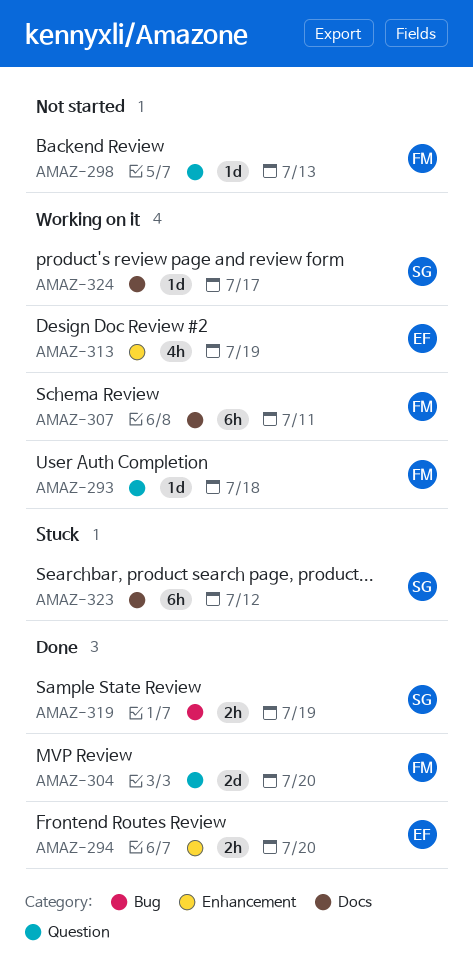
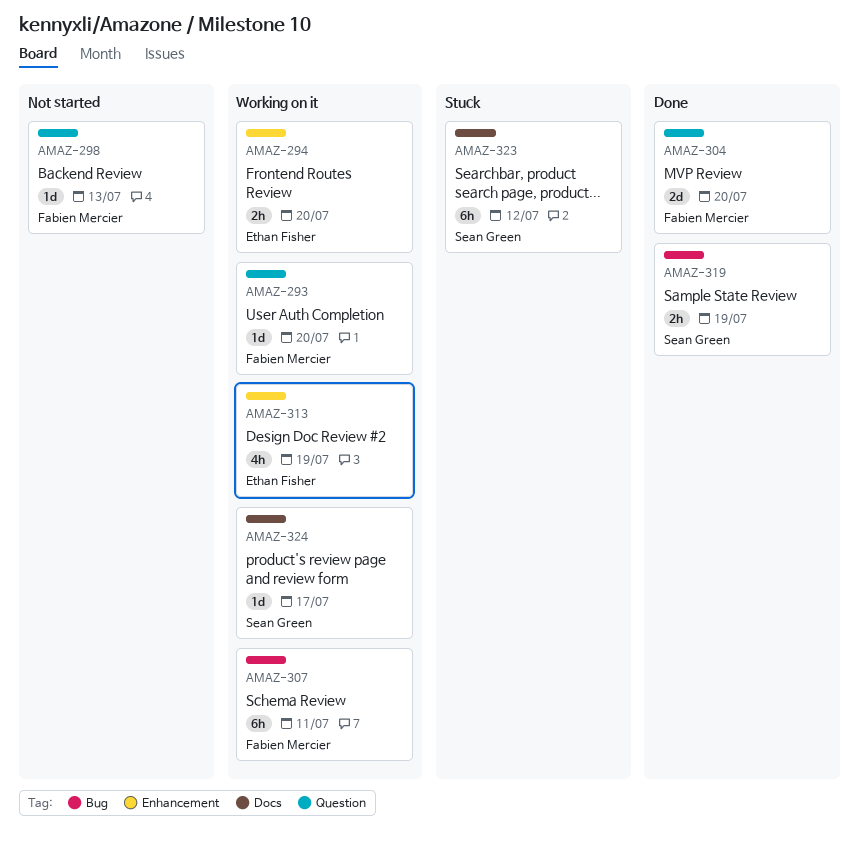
AMAZ-293, due: Jul 18 -> Jul 20
AMAZ-294, status: Done -> Working on it
AMAZ-307, label: Docs -> Bug

